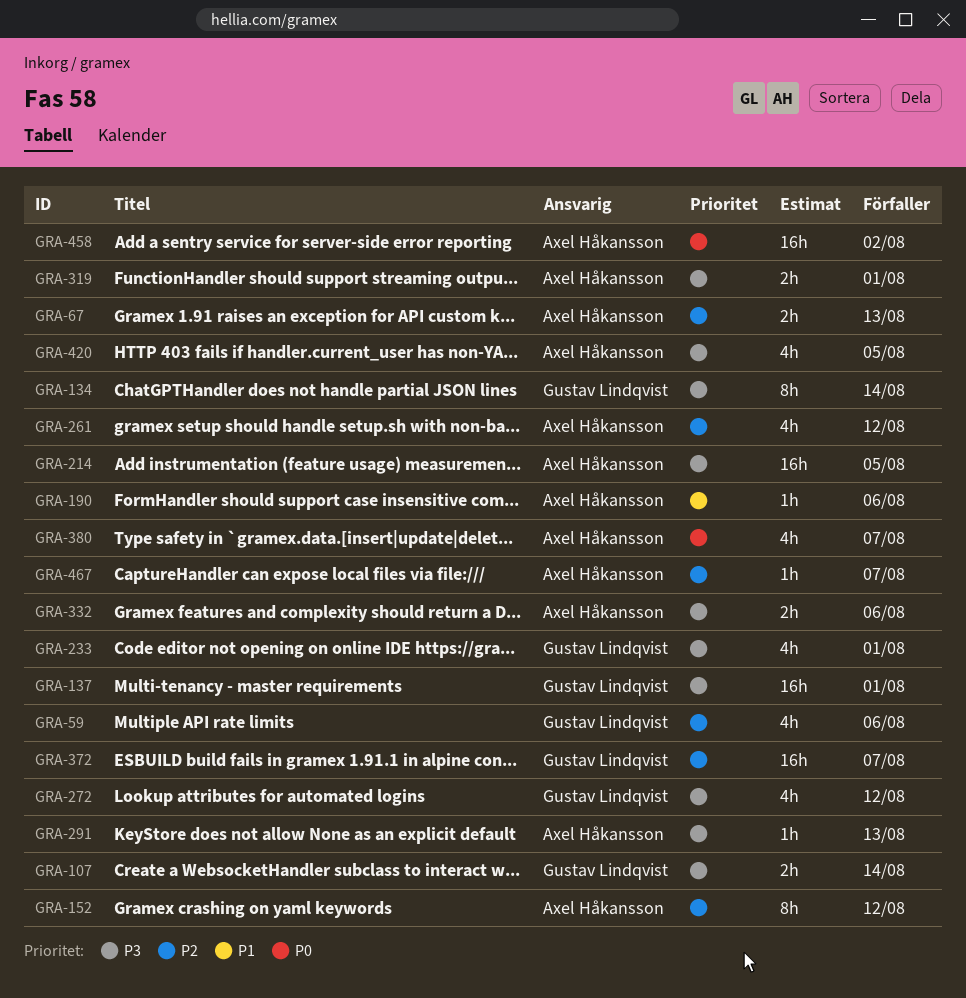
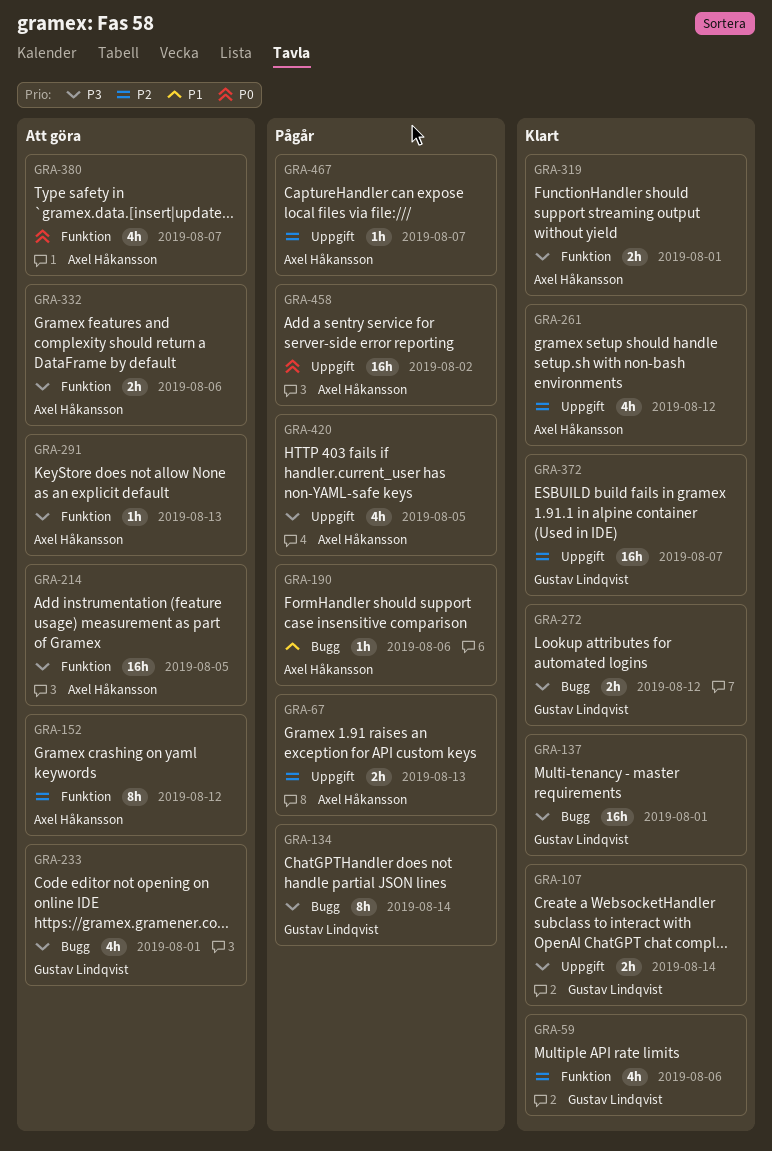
GRA-272, estimate: 4h -> 2h

